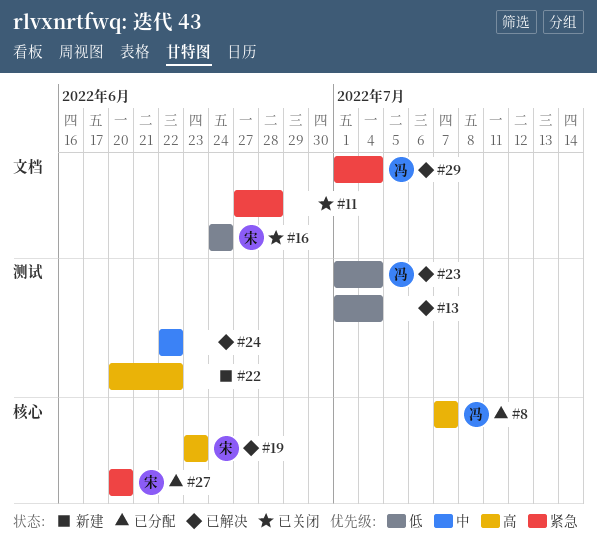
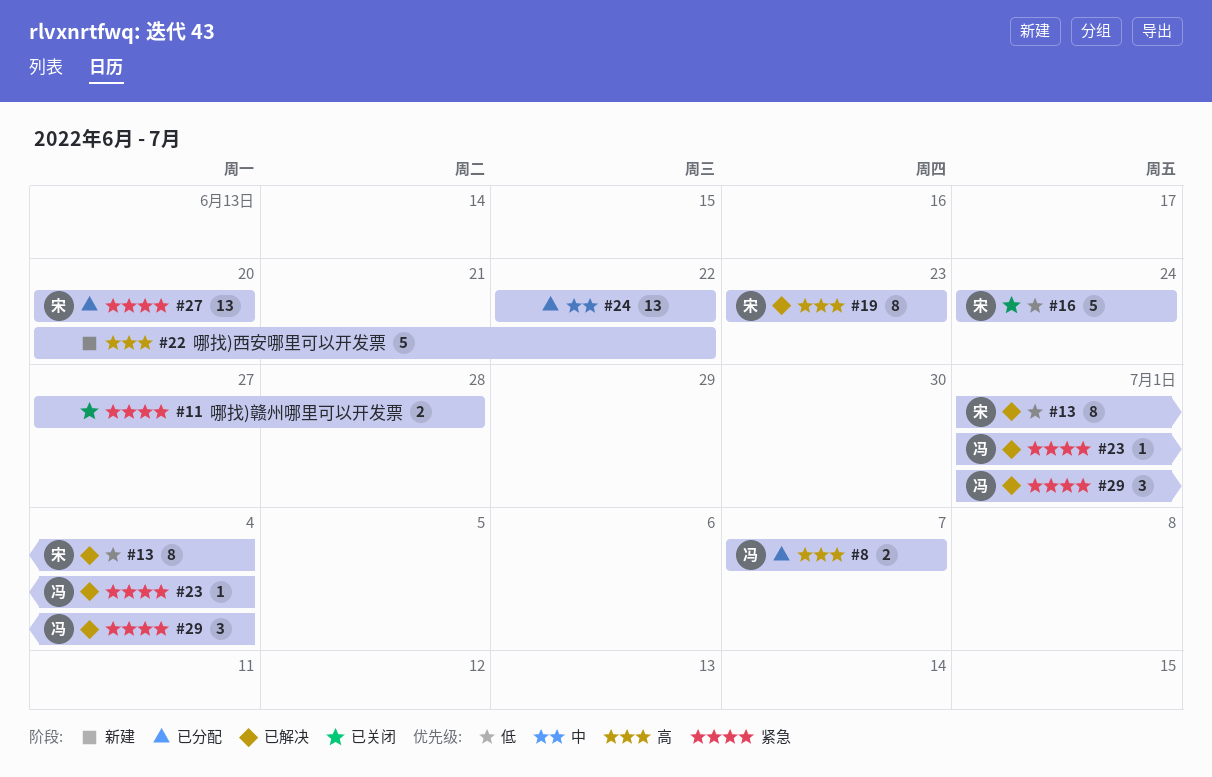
#13, owner: none -> 宋
#23, priority: 低 -> 紧急
#24, status: 已解决 -> 已分配

